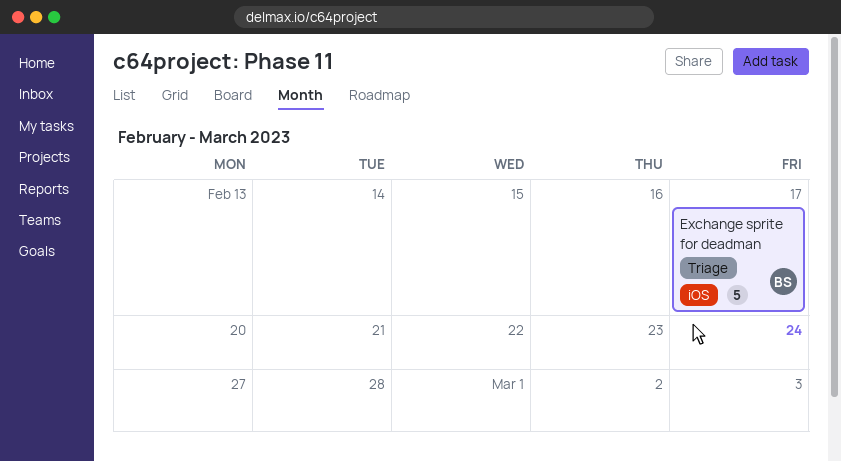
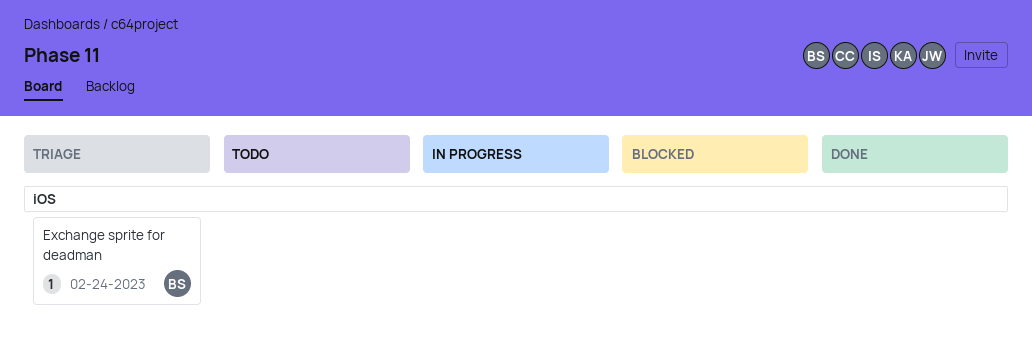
Exchange sprite for deadman, estimate: 5 -> 1
Exchange sprite for deadman, due: Feb 17 -> Feb 24

